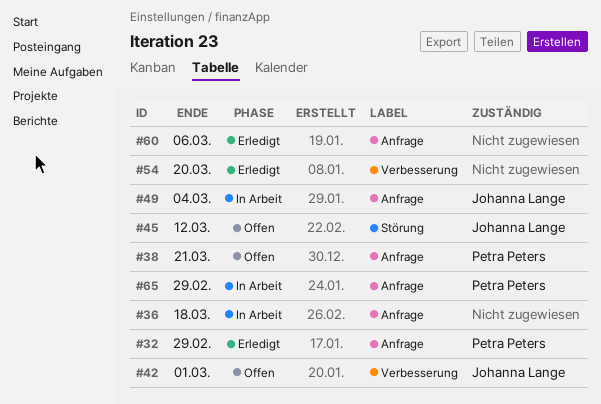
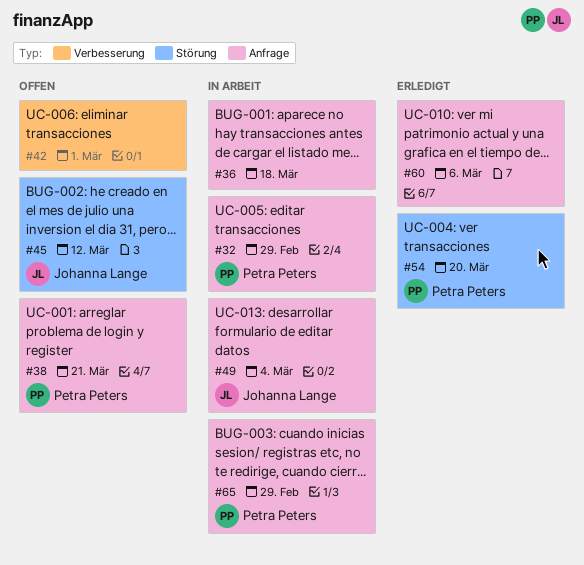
#32, status: Erledigt -> In Arbeit
#42, owner: Johanna Lange -> none
#54, owner: none -> Petra Peters
#54, label: Verbesserung -> Störung

